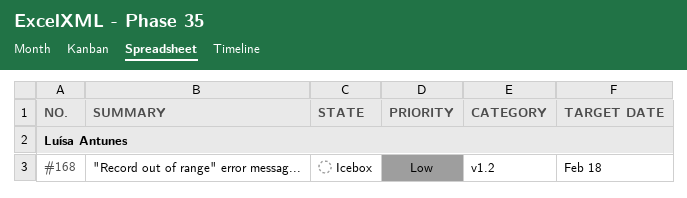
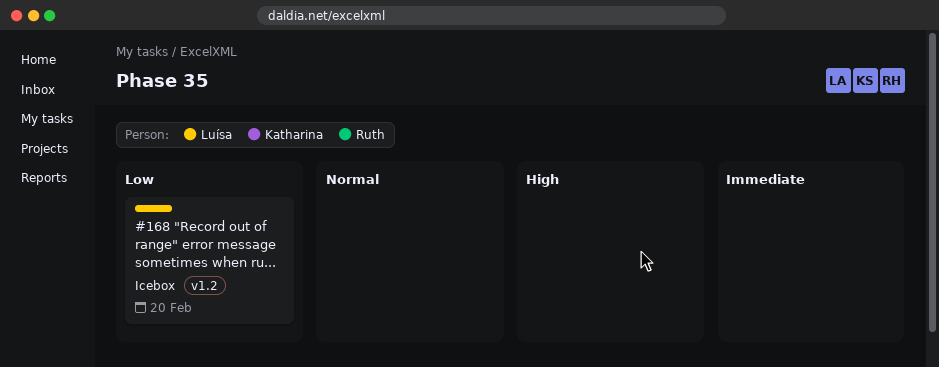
#168, due: Feb 18 -> Feb 20

